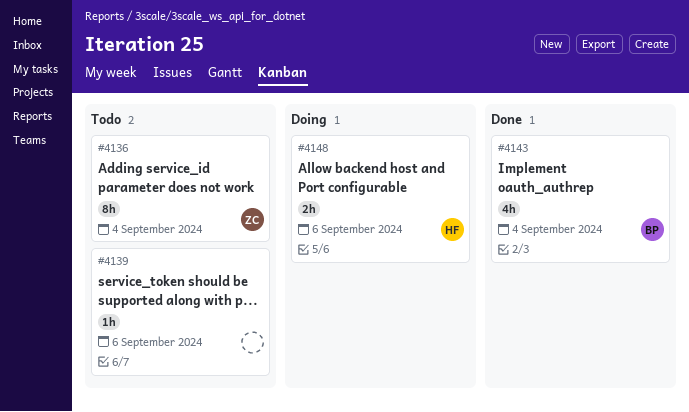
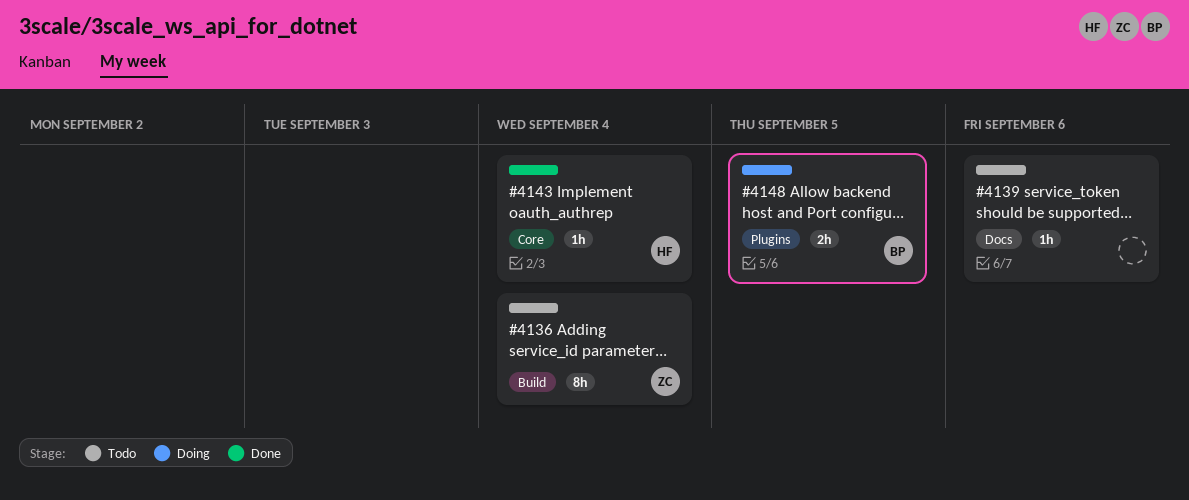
#4143, owner: BP -> HF
#4143, estimate: 4h -> 1h
#4148, owner: HF -> BP
#4148, due: Sep 6 -> Sep 5

